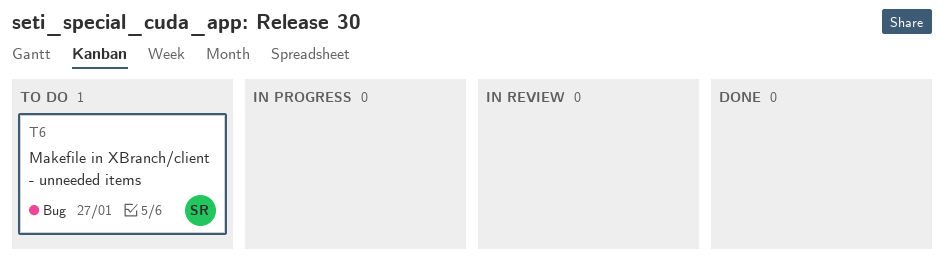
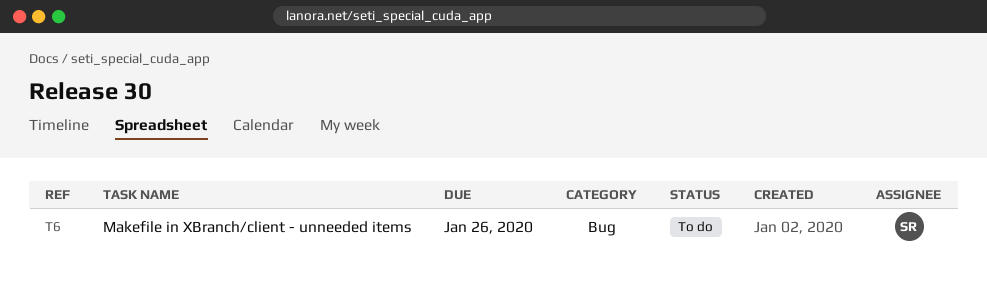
T6, due: Jan 27 -> Jan 26

